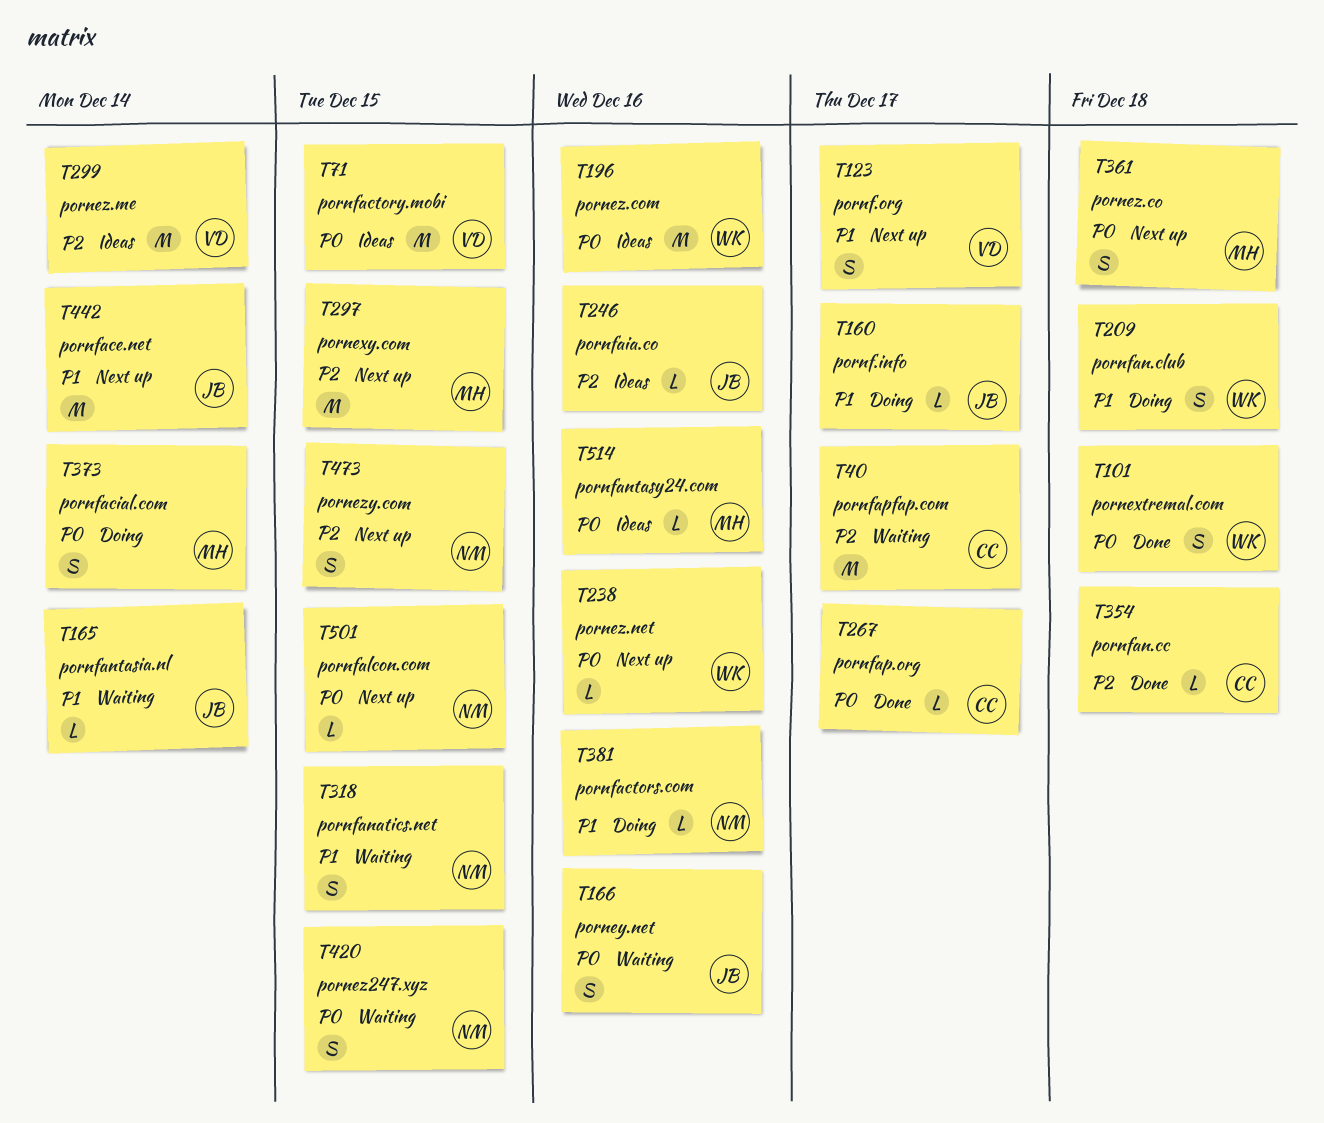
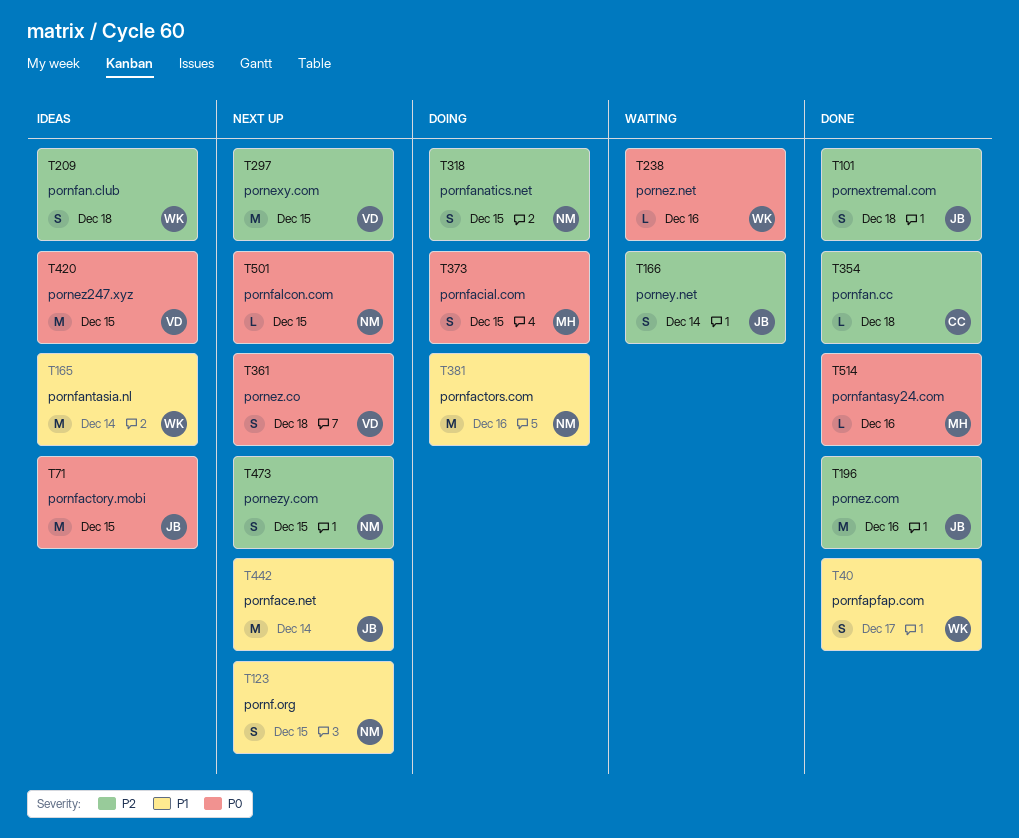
T40, status: Waiting -> Done
T40, owner: CC -> WK
T40, priority: P2 -> P1
T40, estimate: M -> S
T71, owner: VD -> JB
T101, owner: WK -> JB
T101, priority: P0 -> P2
T123, owner: VD -> NM
T123, due: Dec 17 -> Dec 15
T160: present -> none
T165, status: Waiting -> Ideas
T165, owner: JB -> WK
T165, estimate: L -> M
T166, priority: P0 -> P2
T166, due: Dec 16 -> Dec 14
T196, status: Ideas -> Done
T196, owner: WK -> JB
T196, priority: P0 -> P2
T209, status: Doing -> Ideas
T209, priority: P1 -> P2
T238, status: Next up -> Waiting
T246: present -> none
T267: present -> none
T297, owner: MH -> VD
T299: present -> none
T318, status: Waiting -> Doing
T318, priority: P1 -> P2
T361, owner: MH -> VD
T373, due: Dec 14 -> Dec 15
T381, estimate: L -> M
T420, status: Waiting -> Ideas
T420, owner: NM -> VD
T420, estimate: S -> M
T514, status: Ideas -> Done

